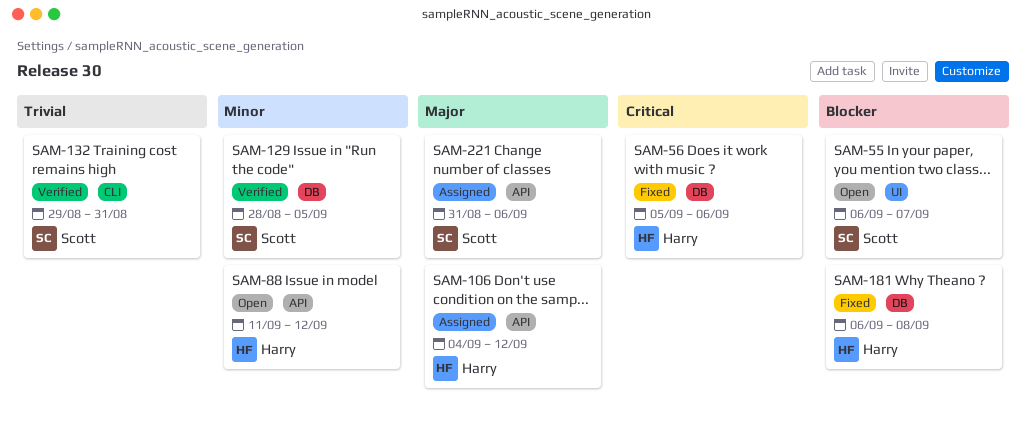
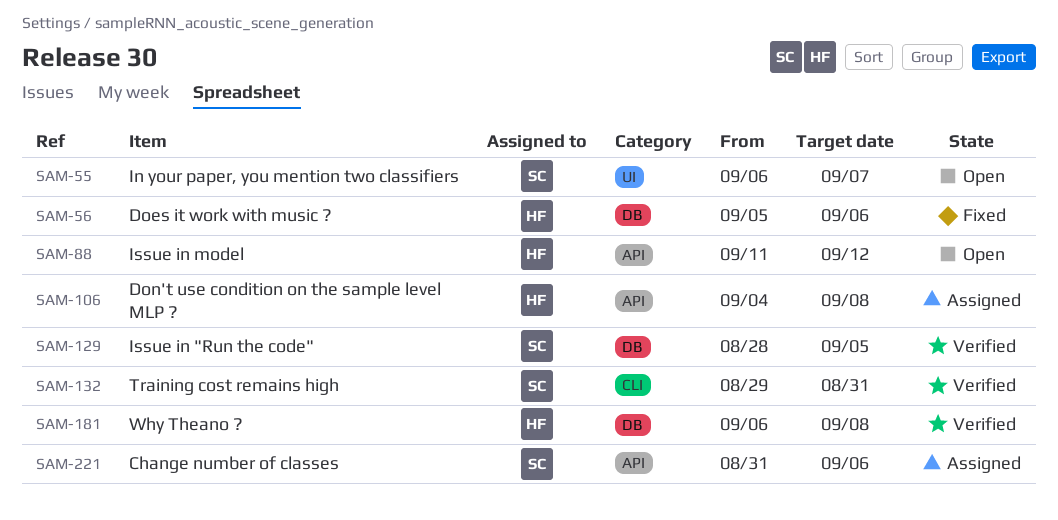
SAM-106, due: Sep 12 -> Sep 8
SAM-181, status: Fixed -> Verified

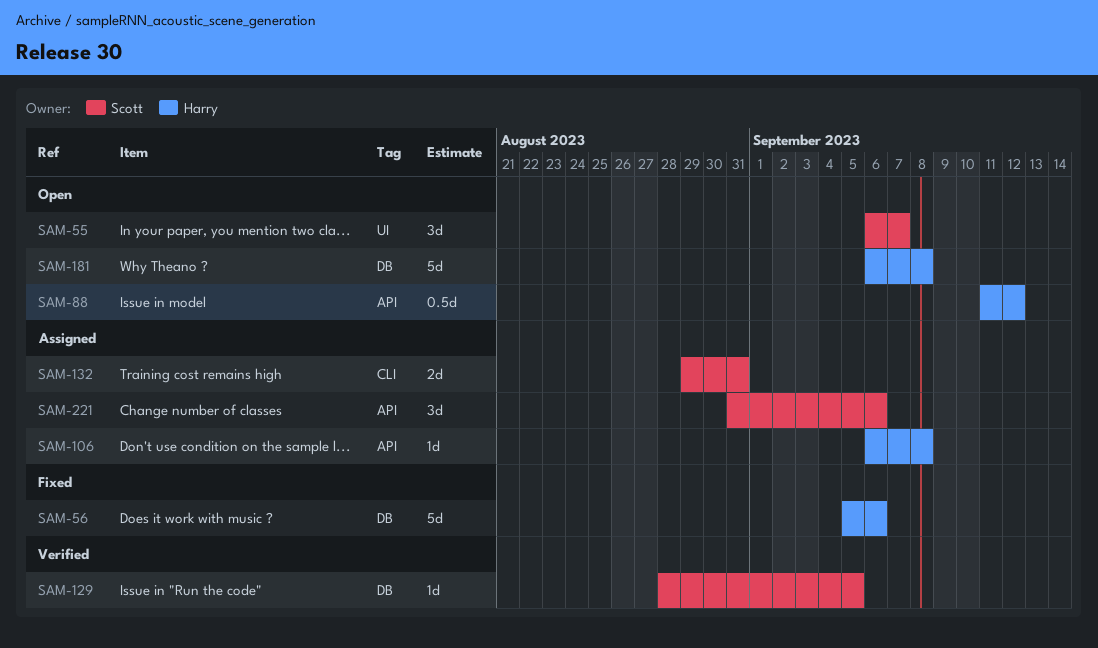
SAM-106, start: Sep 4 -> Sep 6
SAM-132, status: Verified -> Assigned
SAM-181, status: Verified -> Open

